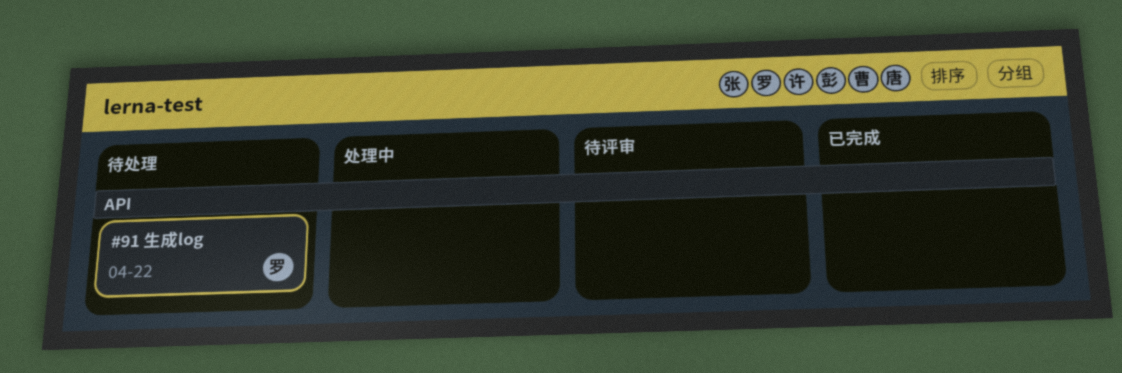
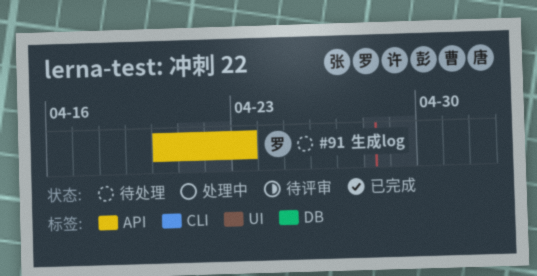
#91, due: Apr 22 -> Apr 23

